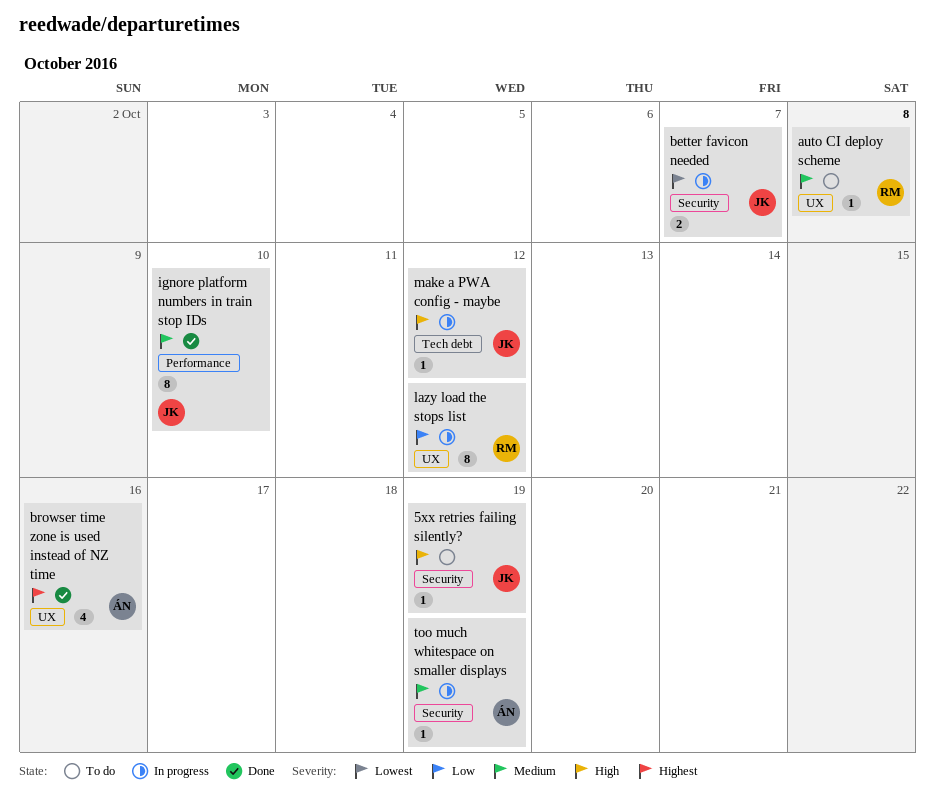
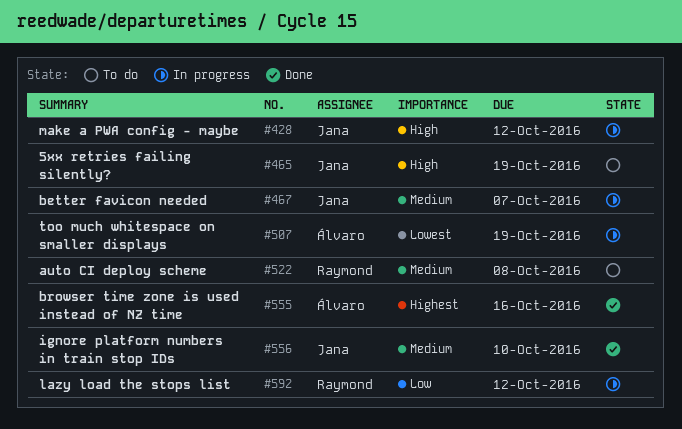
better favicon needed, priority: Lowest -> Medium
too much whitespace on smaller displays, priority: Medium -> Lowest

